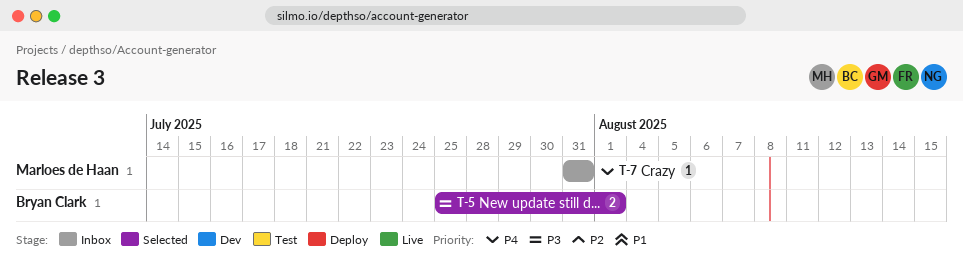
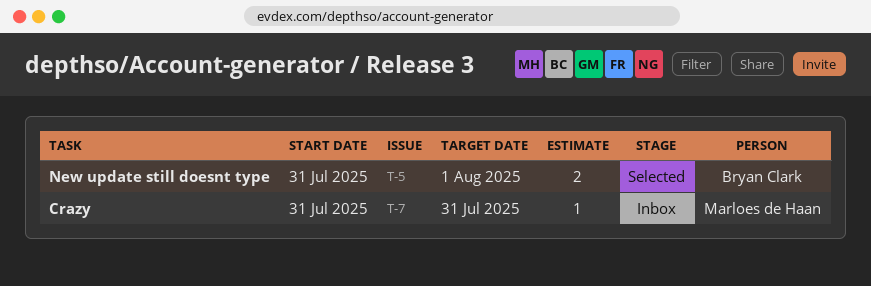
T-5, start: Jul 25 -> Jul 31

